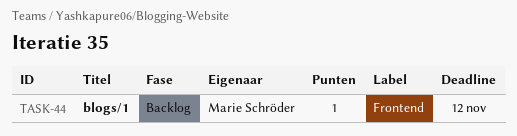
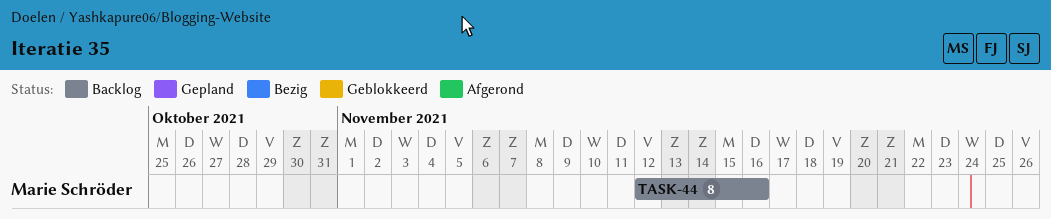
TASK-44, estimate: 1 -> 8
TASK-44, due: Nov 12 -> Nov 16

